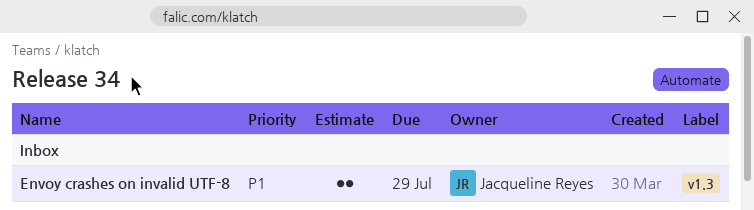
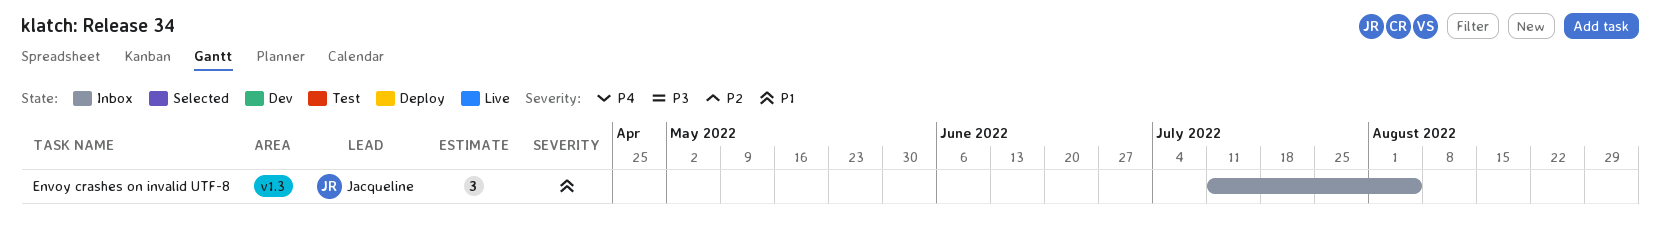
Envoy crashes on invalid UTF-8, estimate: 2 -> 3
Envoy crashes on invalid UTF-8, due: Jul 29 -> Aug 5

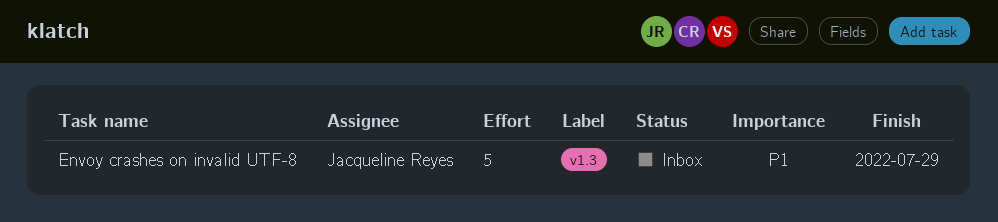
Envoy crashes on invalid UTF-8, estimate: 3 -> 5
Envoy crashes on invalid UTF-8, due: Aug 5 -> Jul 29

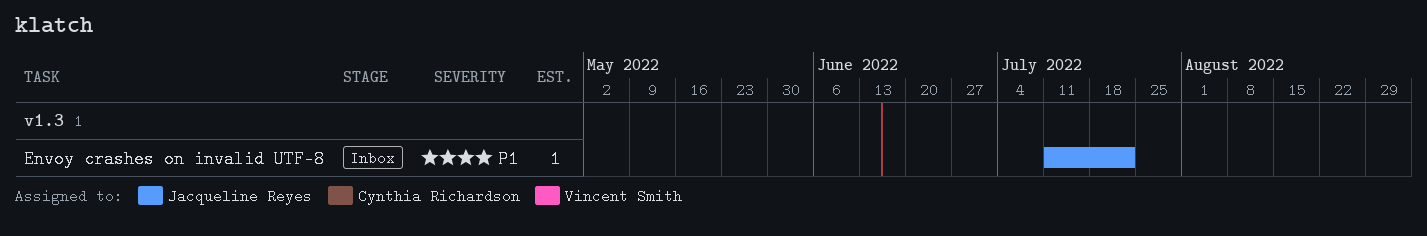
Envoy crashes on invalid UTF-8, estimate: 5 -> 1
Envoy crashes on invalid UTF-8, due: Jul 29 -> Jul 22

